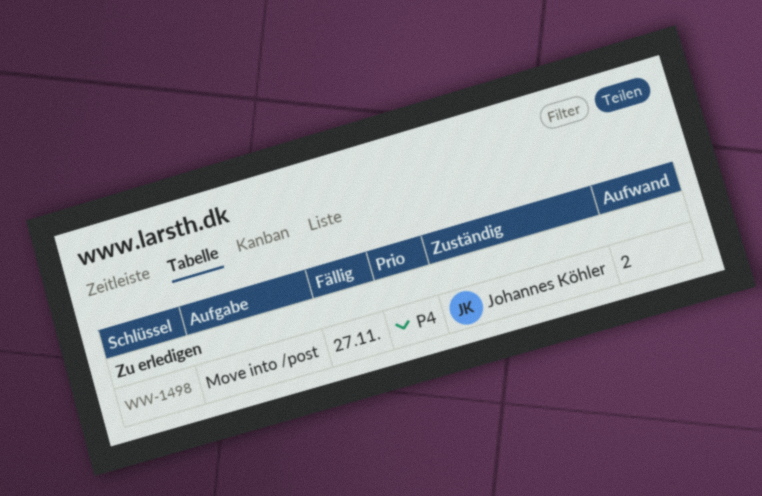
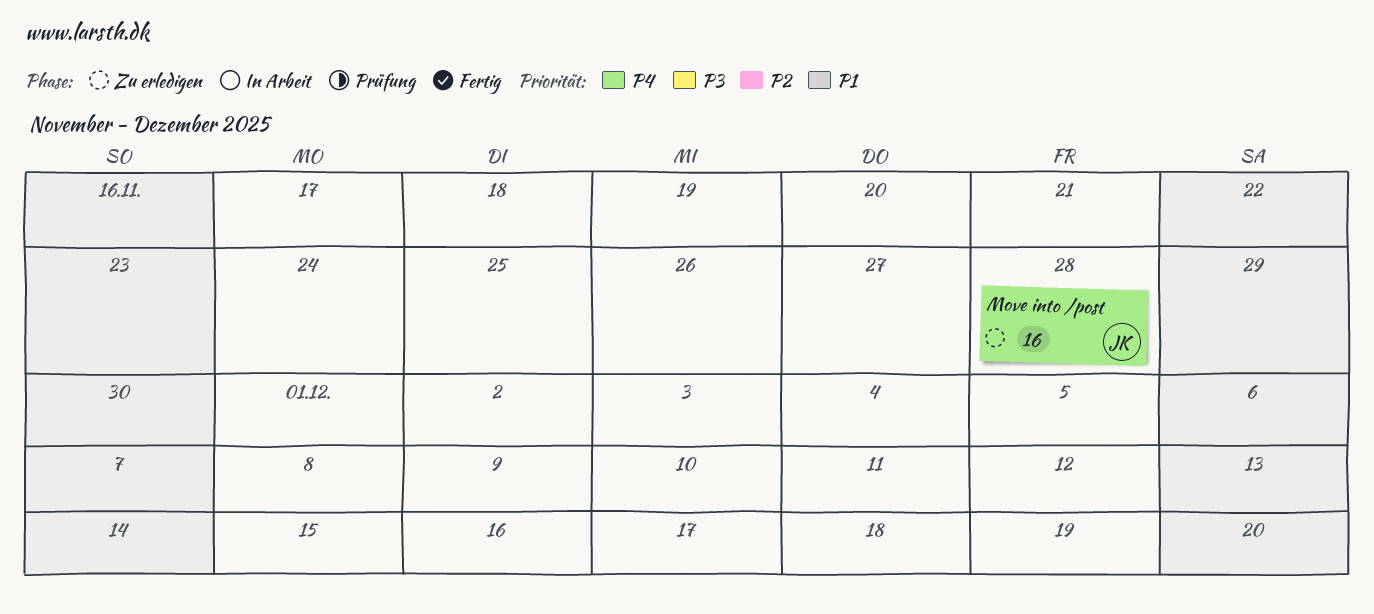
Move into /post, estimate: 2 -> 16
Move into /post, due: Nov 27 -> Nov 28

